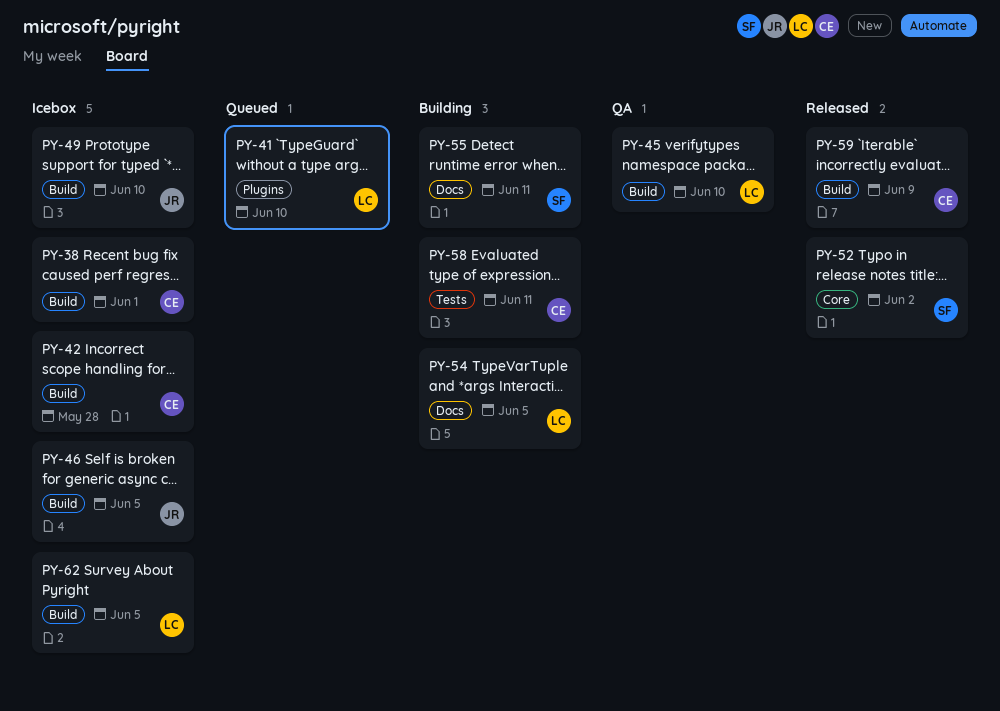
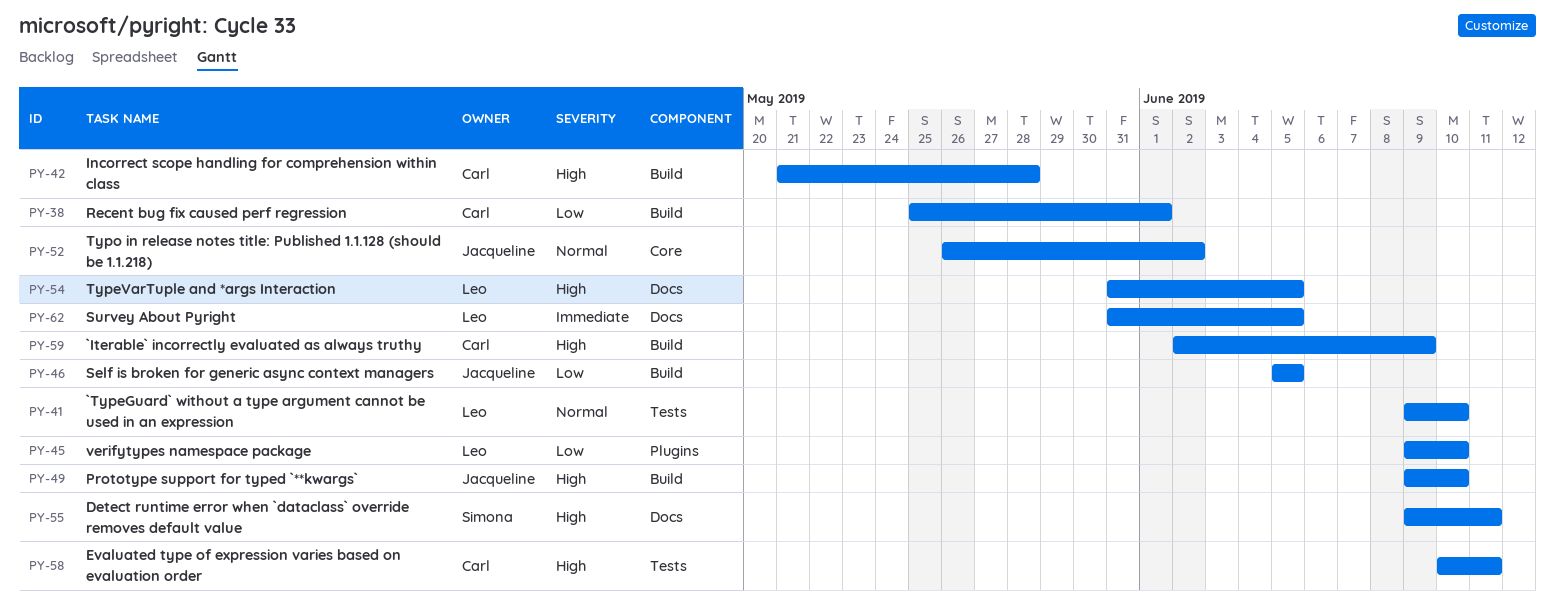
PY-41, label: Plugins -> Tests
PY-45, label: Build -> Plugins
PY-52, owner: Simona -> Jacqueline
PY-62, label: Build -> Docs

